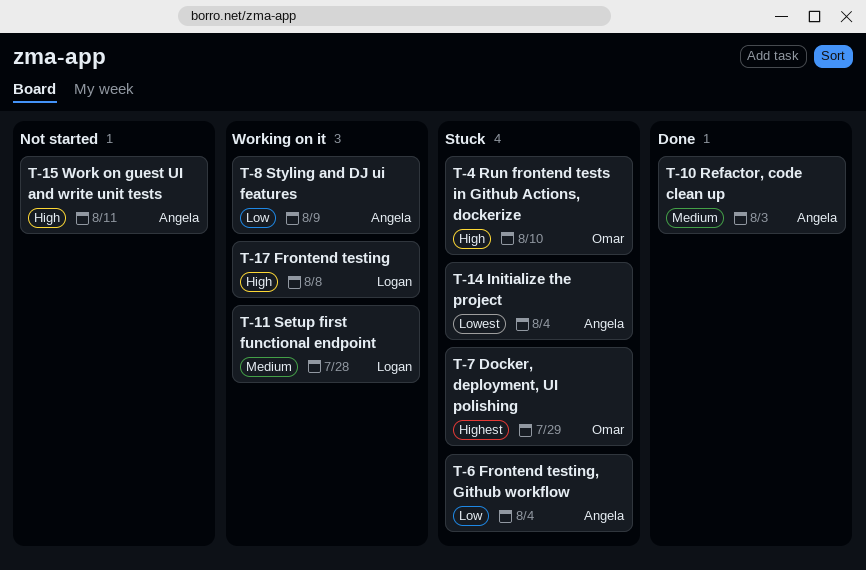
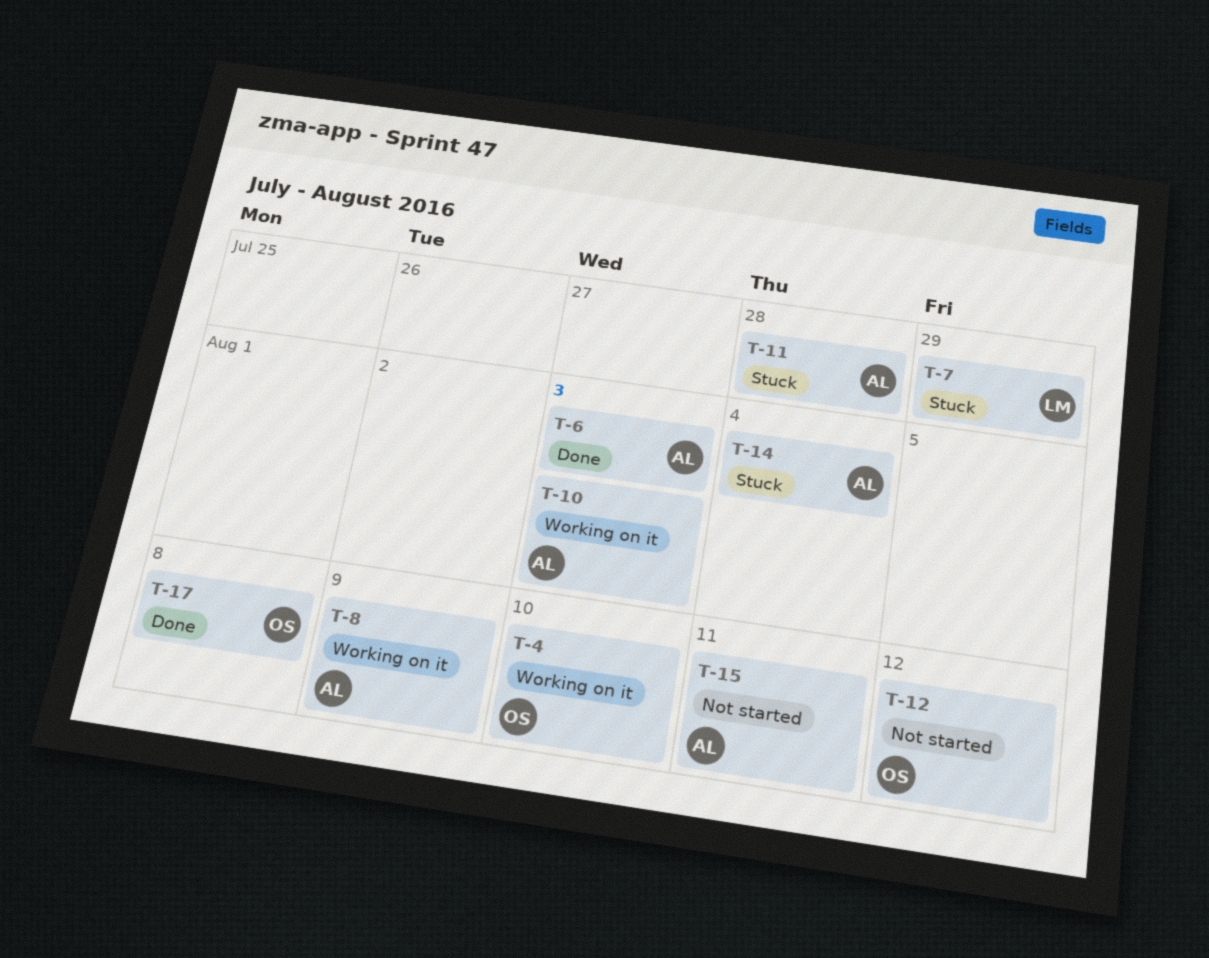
T-4, status: Stuck -> Working on it
T-6, status: Stuck -> Done
T-6, due: Aug 4 -> Aug 3
T-7, owner: Omar -> Logan
T-10, status: Done -> Working on it
T-11, status: Working on it -> Stuck
T-11, owner: Logan -> Angela
T-12: none -> present
T-17, status: Working on it -> Done
T-17, owner: Logan -> Omar

